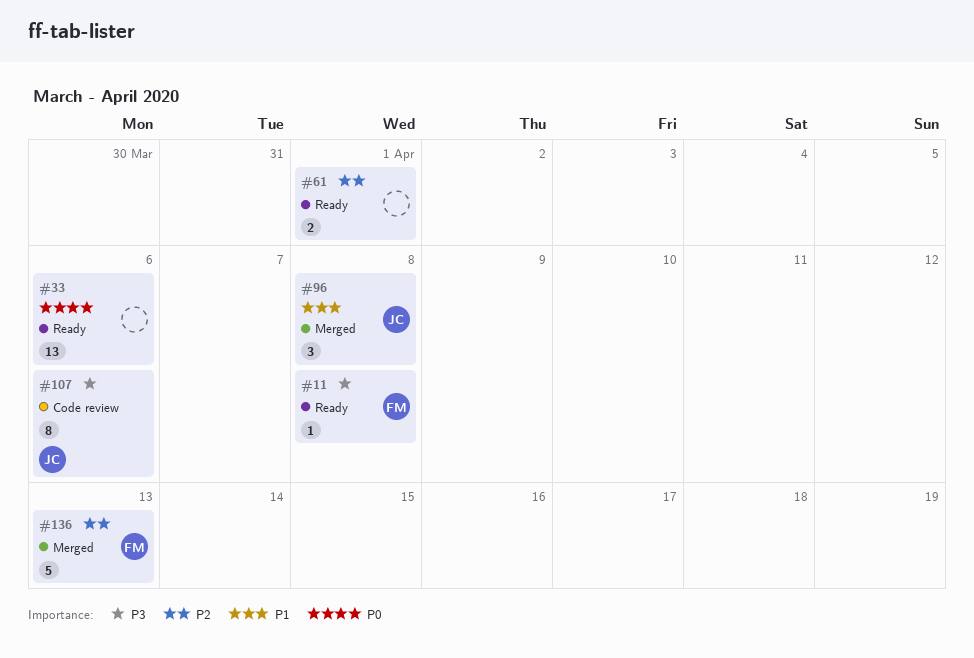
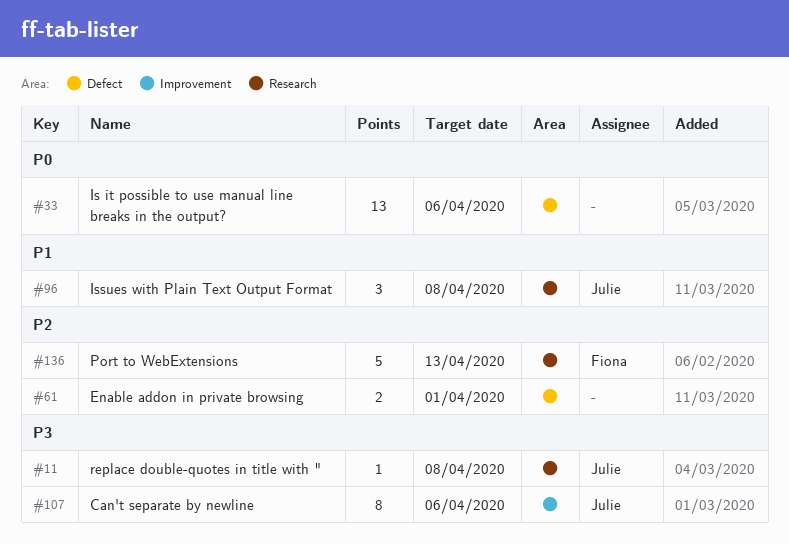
#11, owner: Fiona -> Julie

